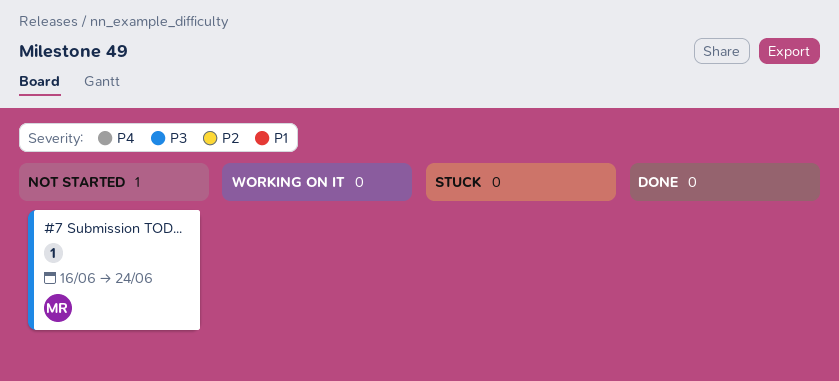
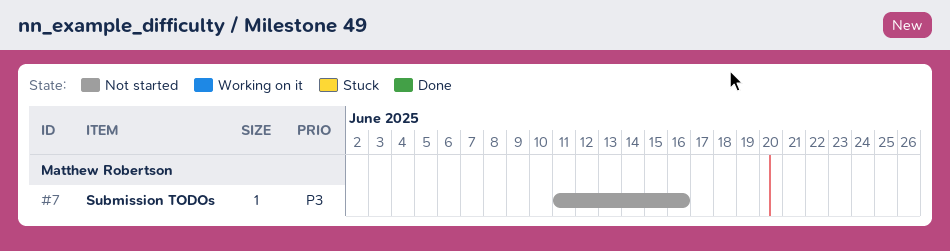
#7, start: Jun 16 -> Jun 11
#7, due: Jun 24 -> Jun 16

